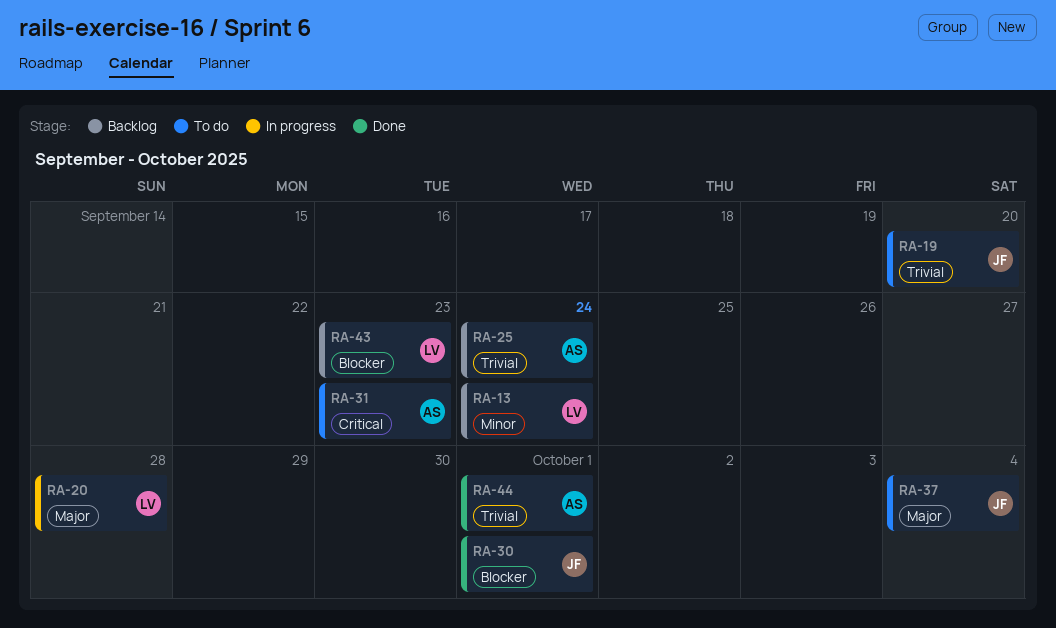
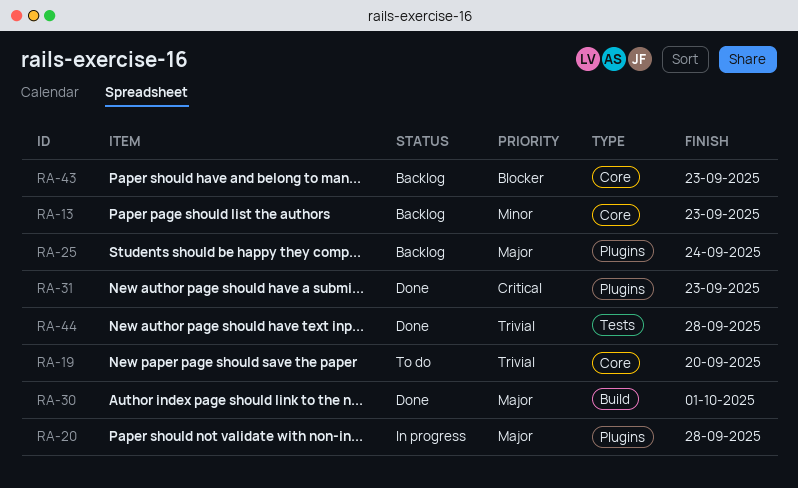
RA-13, due: Sep 24 -> Sep 23
RA-25, priority: Trivial -> Major
RA-30, priority: Blocker -> Major
RA-31, status: To do -> Done
RA-37: present -> none
RA-44, due: Oct 1 -> Sep 28

